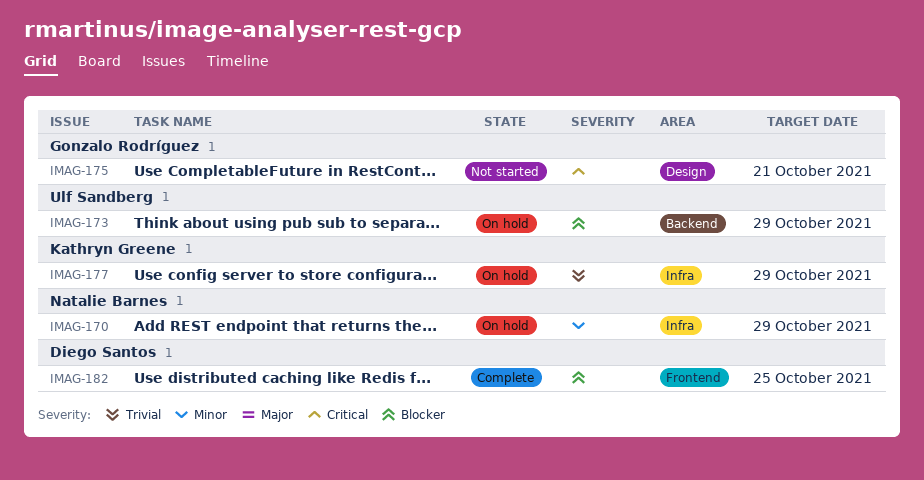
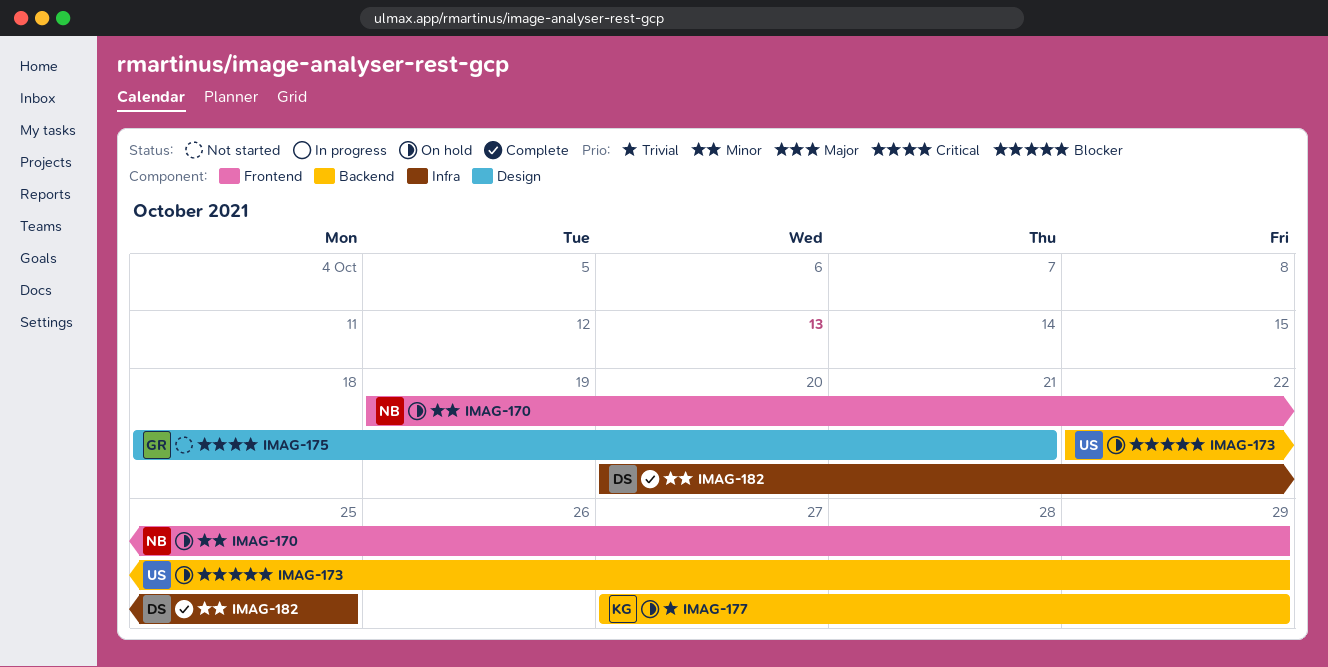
IMAG-170, label: Infra -> Frontend
IMAG-177, label: Infra -> Backend
IMAG-182, priority: Blocker -> Minor
IMAG-182, label: Frontend -> Infra

